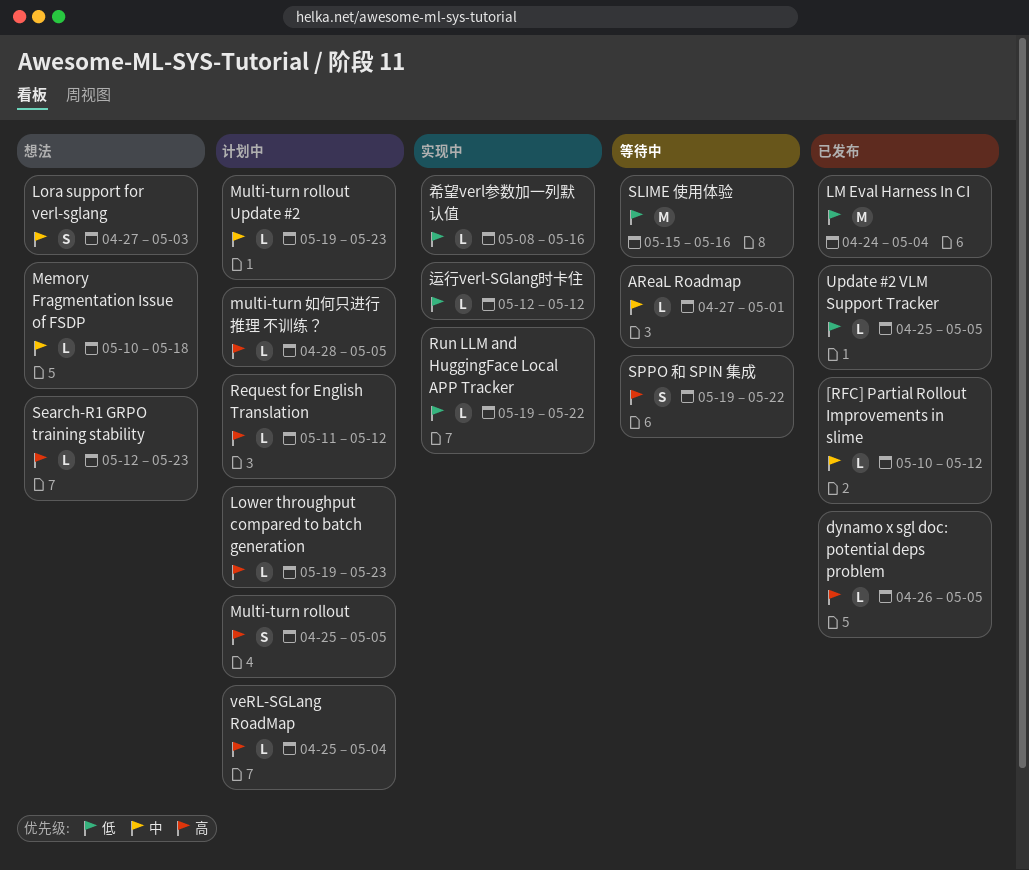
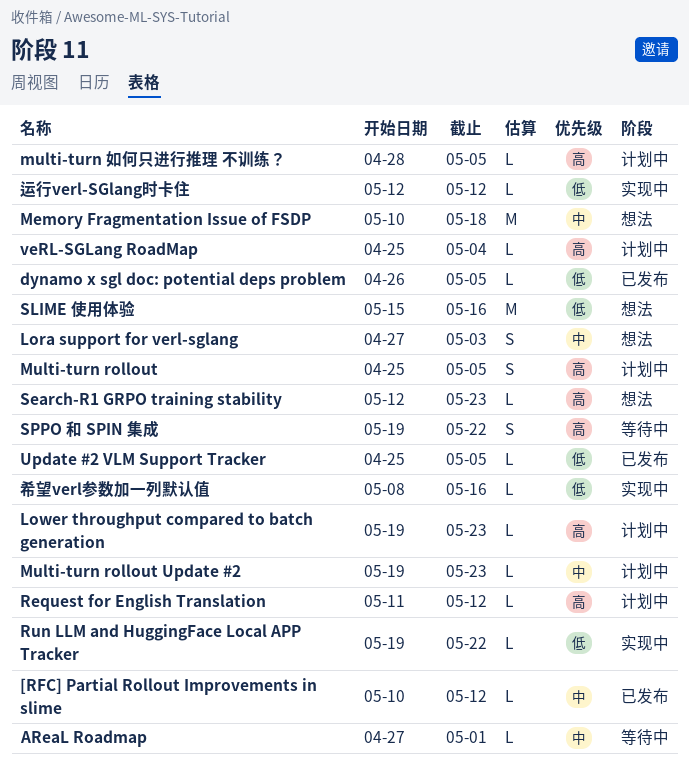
dynamo x sgl doc: potential deps problem, priority: 高 -> 低
LM Eval Harness In CI: present -> none
Memory Fragmentation Issue of FSDP, estimate: L -> M
SLIME 使用体验, status: 等待中 -> 想法

